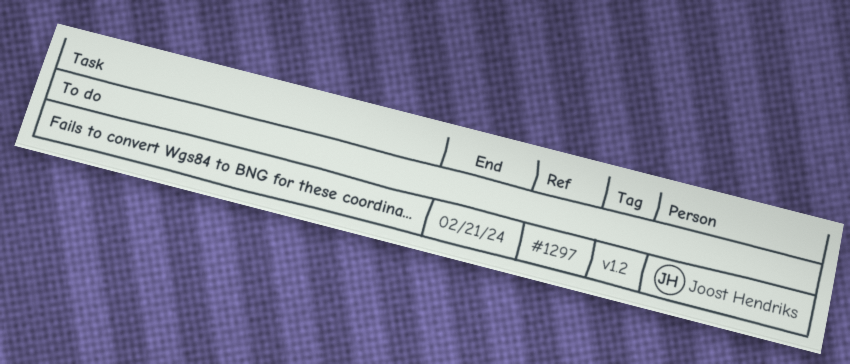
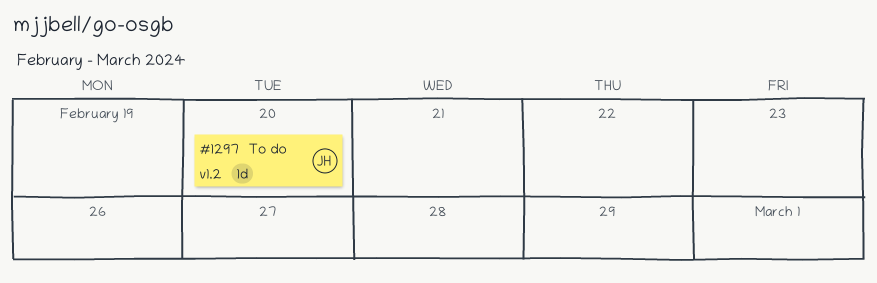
#1297, due: Feb 21 -> Feb 20

